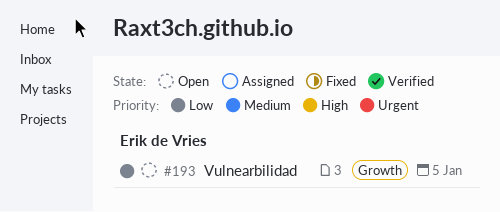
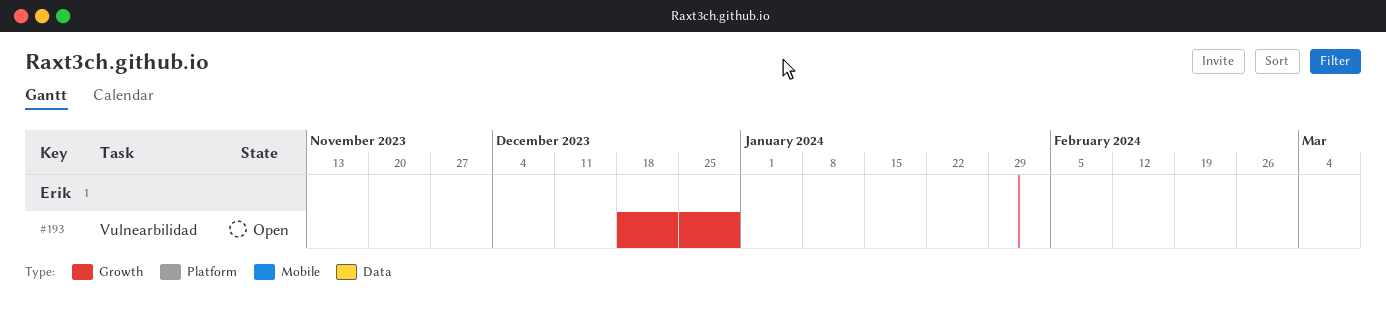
#193, due: Jan 5 -> Dec 29

